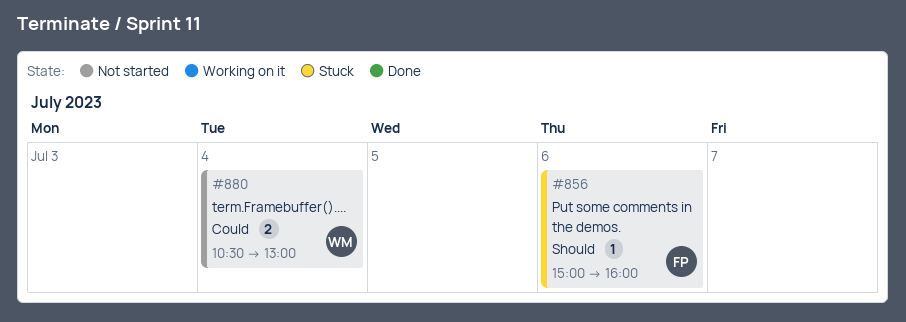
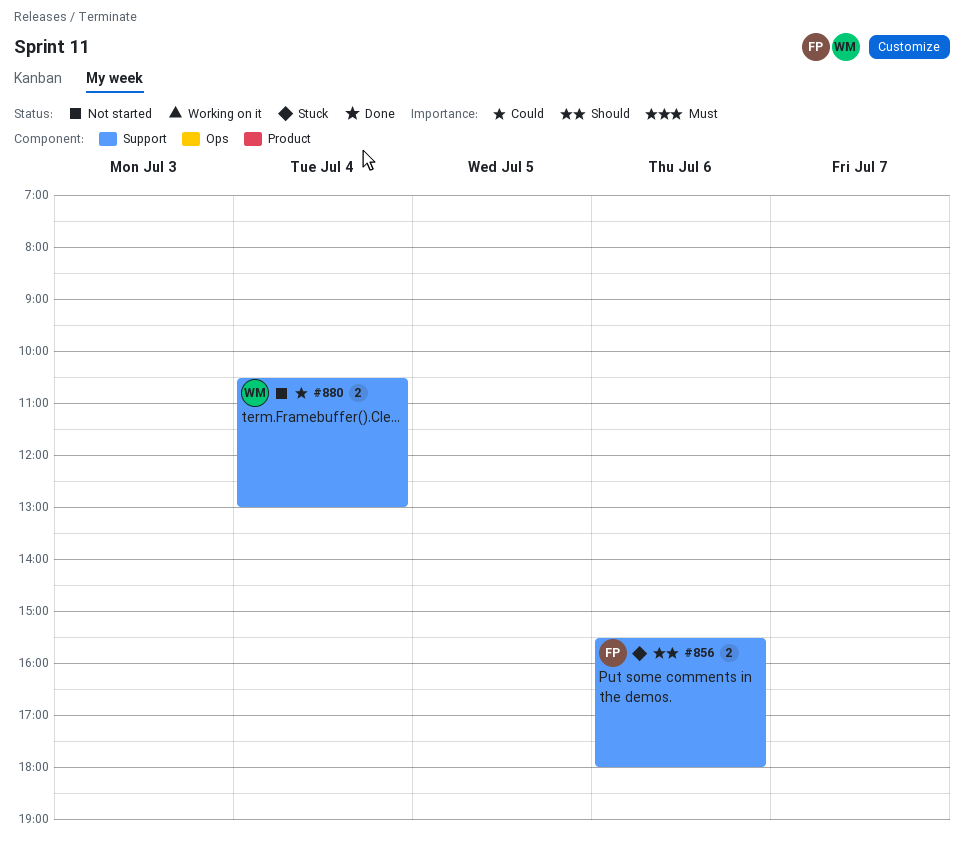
#856, estimate: 1 -> 2
#856, begins: 15:00 -> 15:30
#856, ends: 16:00 -> 18:00

